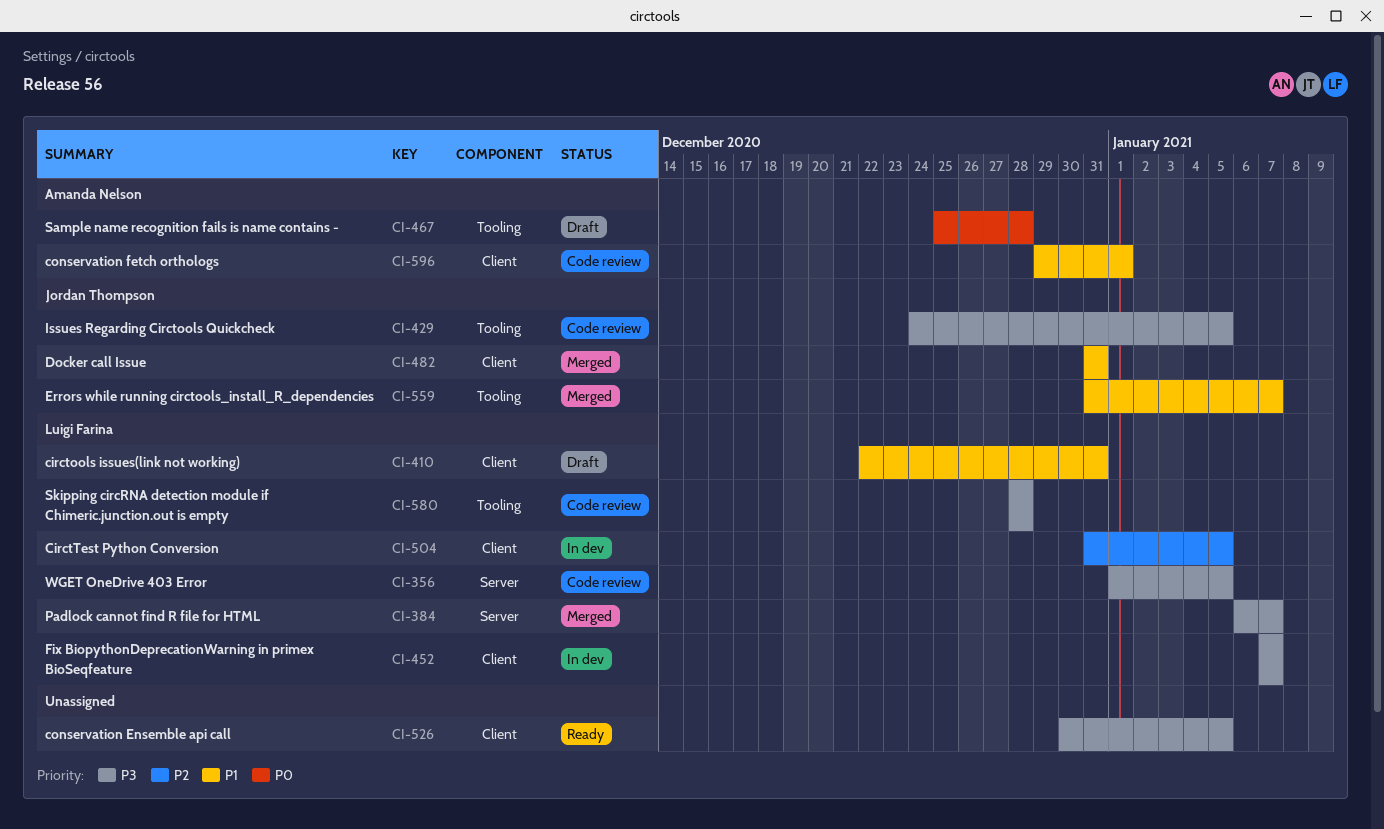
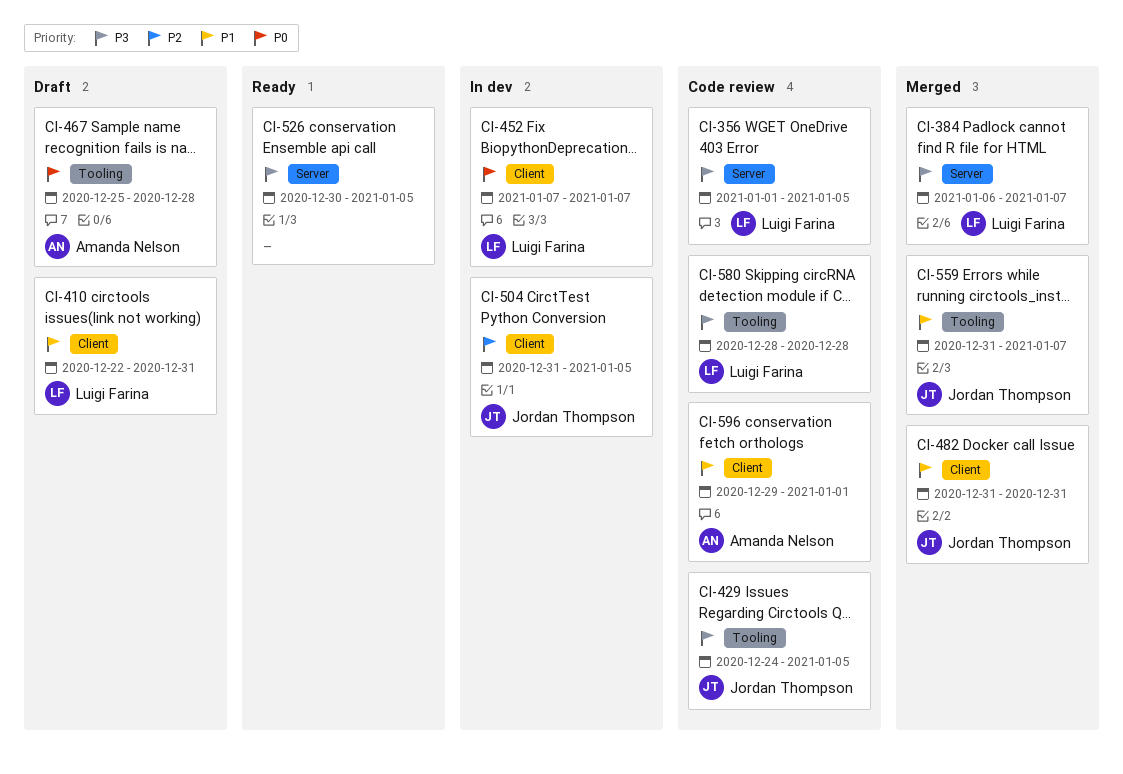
CI-452, priority: P3 -> P0
CI-504, owner: Luigi Farina -> Jordan Thompson
CI-526, label: Client -> Server

